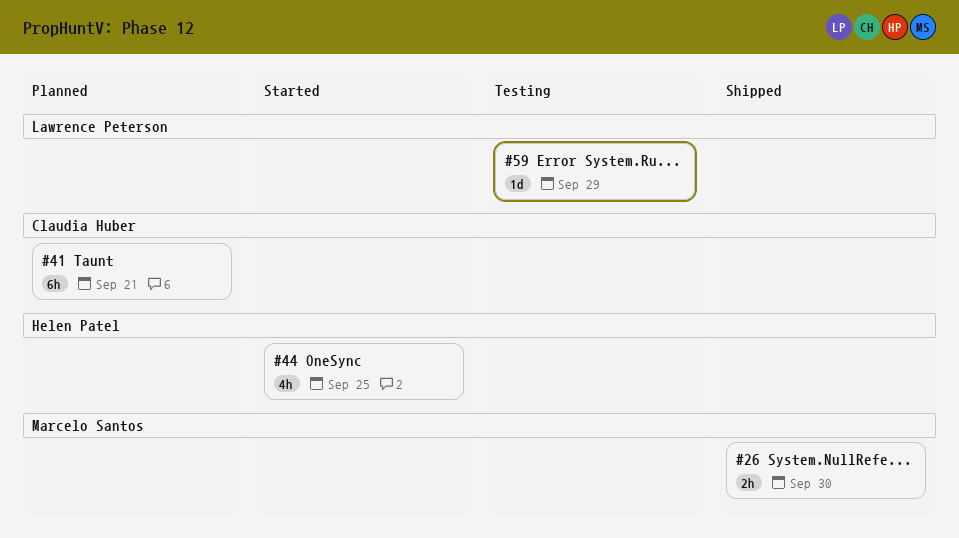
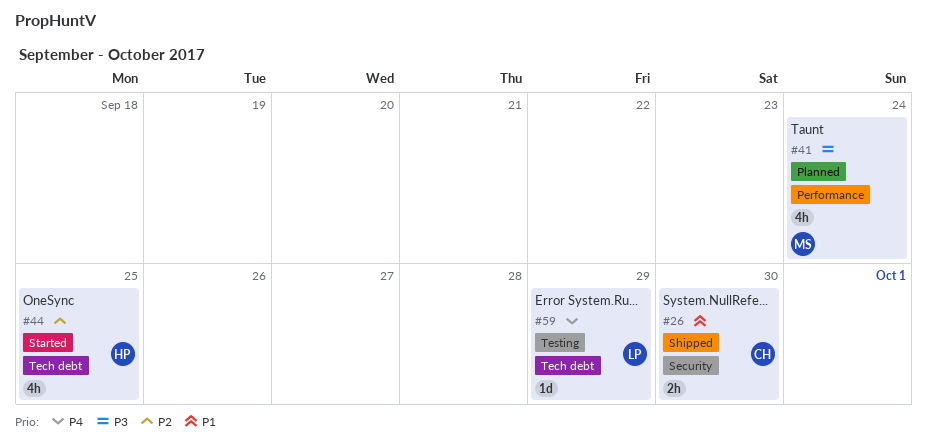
#26, owner: Marcelo Santos -> Claudia Huber
#41, owner: Claudia Huber -> Marcelo Santos
#41, estimate: 6h -> 4h
#41, due: Sep 21 -> Sep 24

